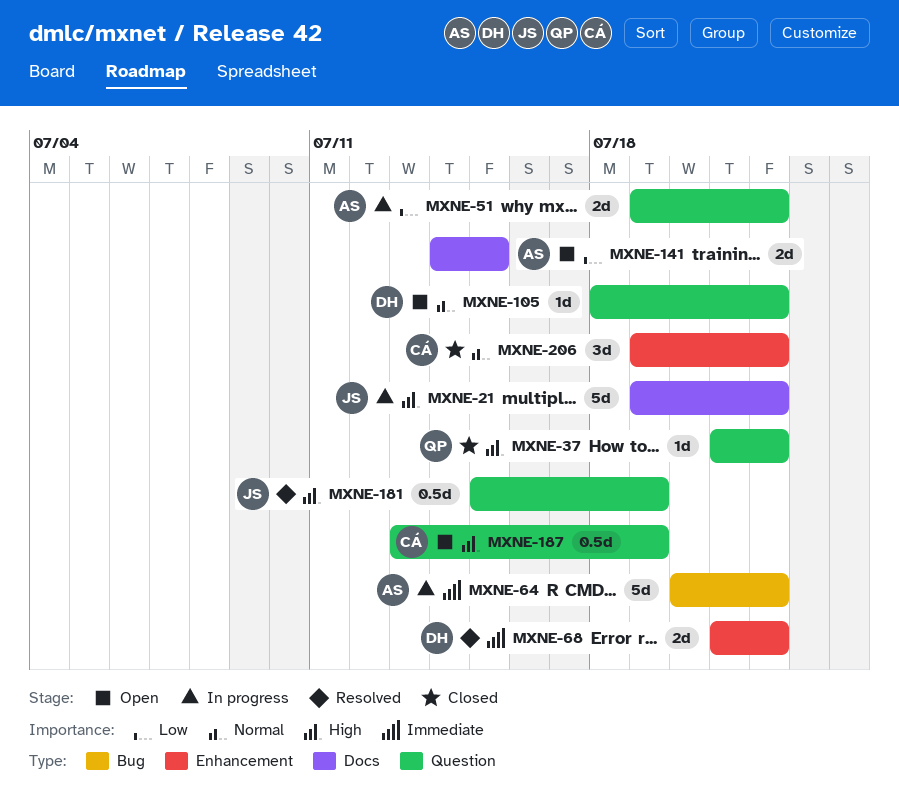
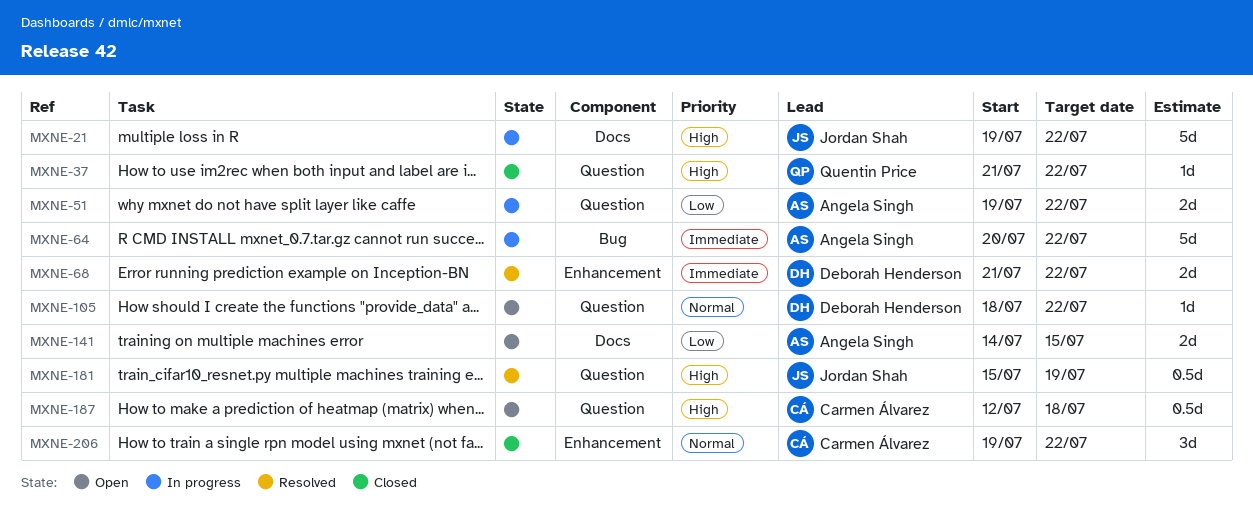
MXNE-187, start: Jul 13 -> Jul 12
MXNE-187, due: Jul 19 -> Jul 18

